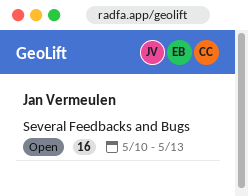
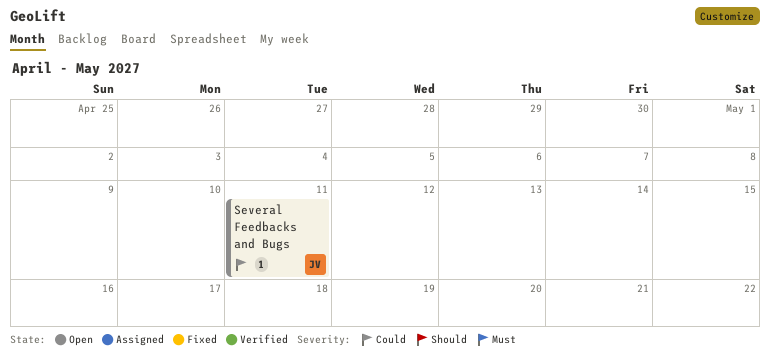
Several Feedbacks and Bugs, estimate: 16 -> 1
Several Feedbacks and Bugs, due: May 13 -> May 11

